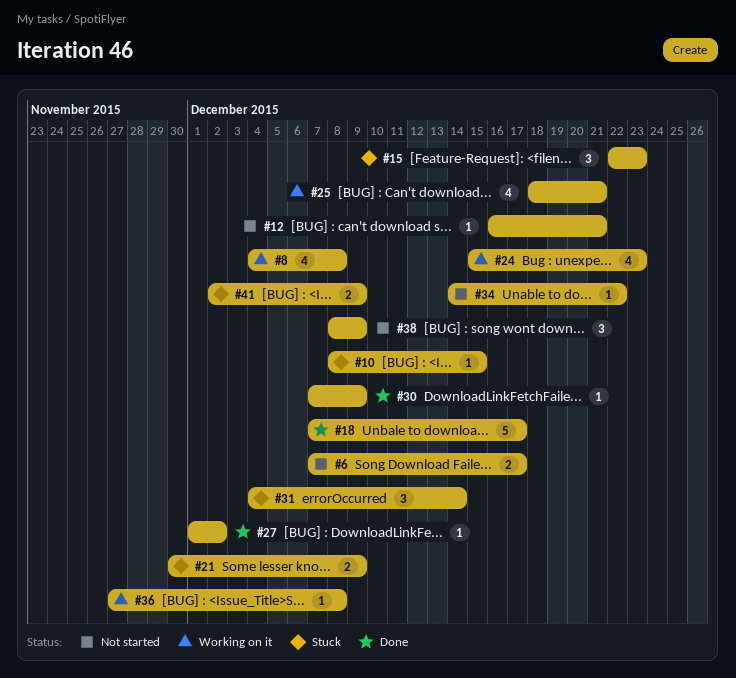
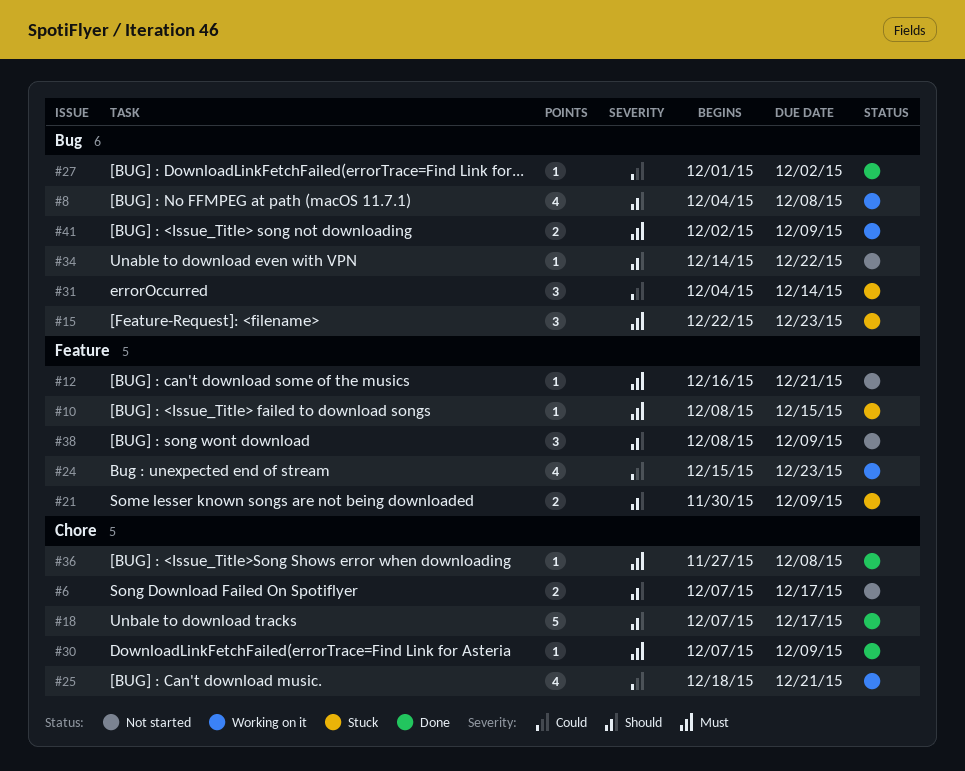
#36, status: Working on it -> Done
#41, status: Stuck -> Working on it

